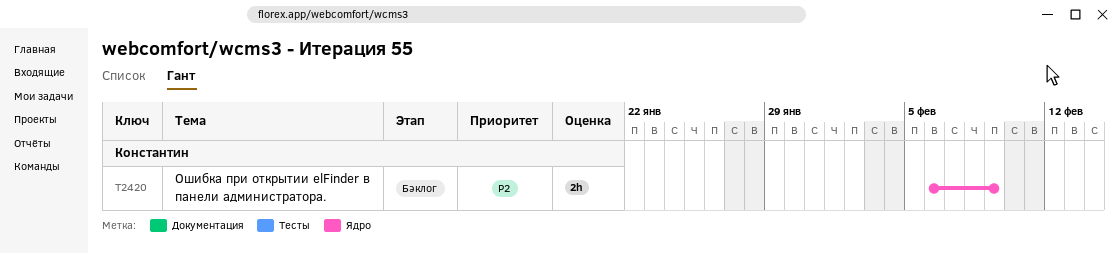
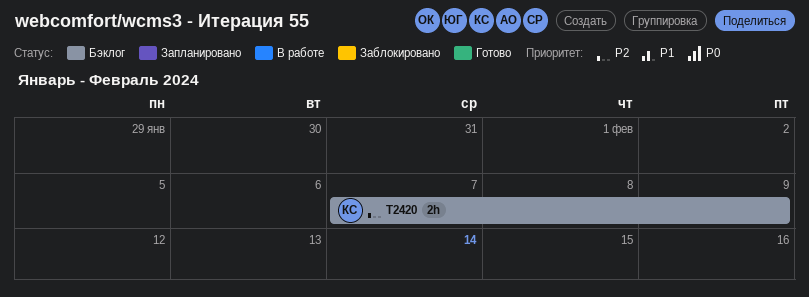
T2420, start: Feb 6 -> Feb 7

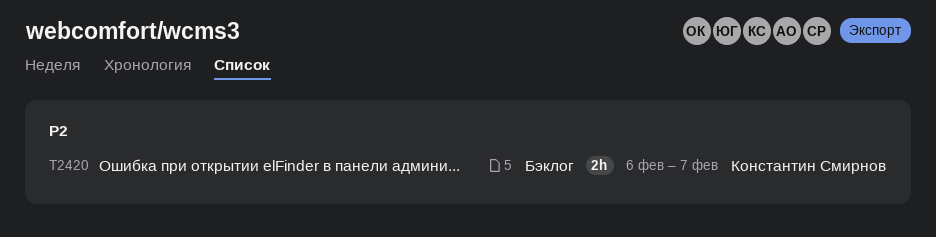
T2420, start: Feb 7 -> Feb 6
T2420, due: Feb 9 -> Feb 7

